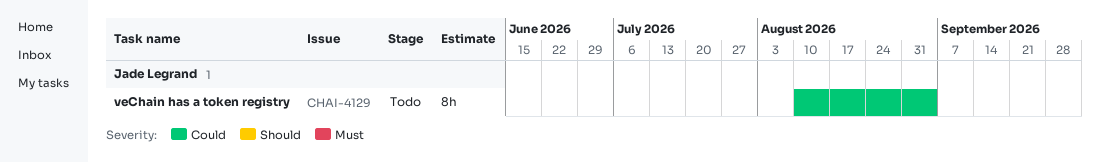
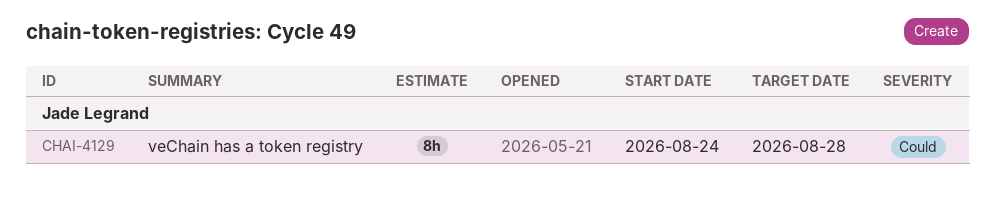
CHAI-4129, start: Aug 10 -> Aug 24
CHAI-4129, due: Sep 4 -> Aug 28

